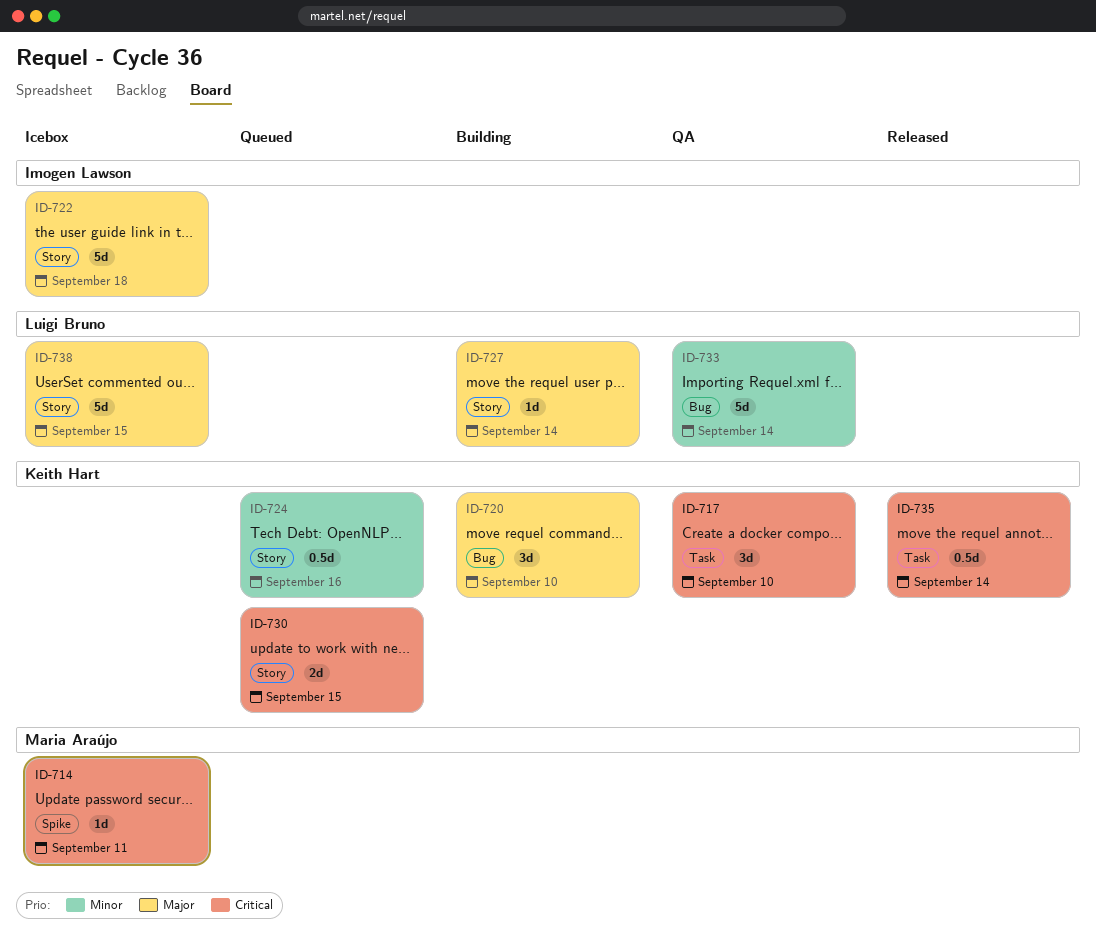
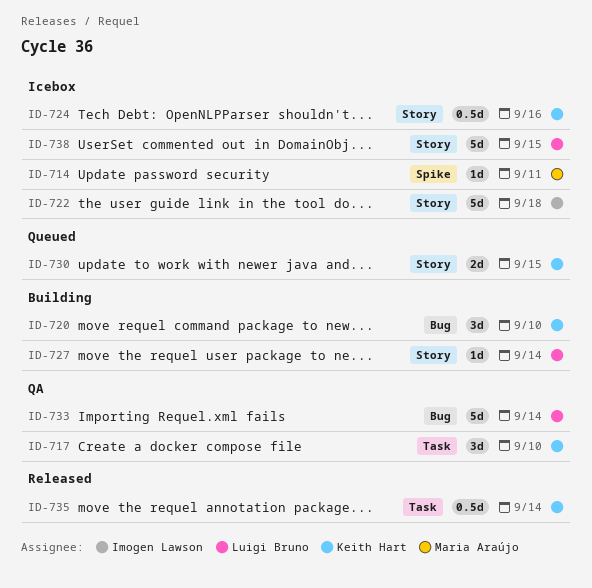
ID-724, status: Queued -> Icebox

